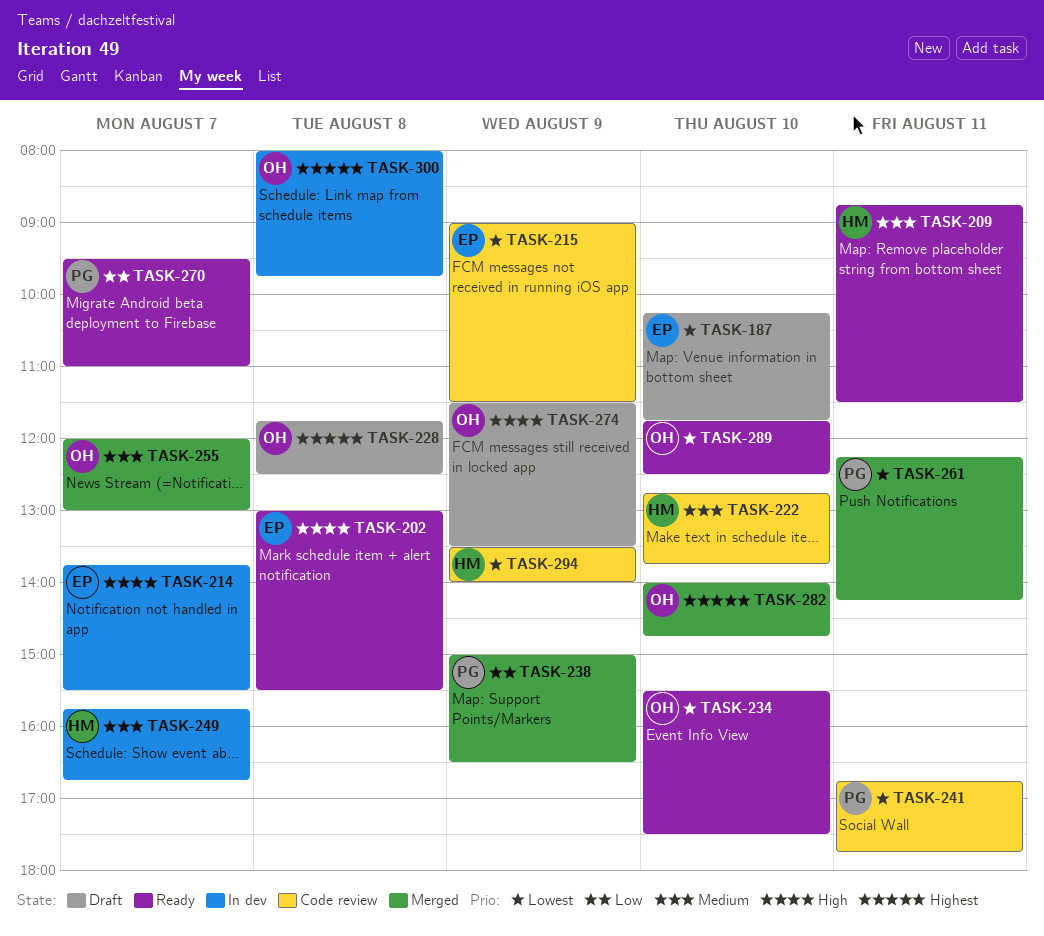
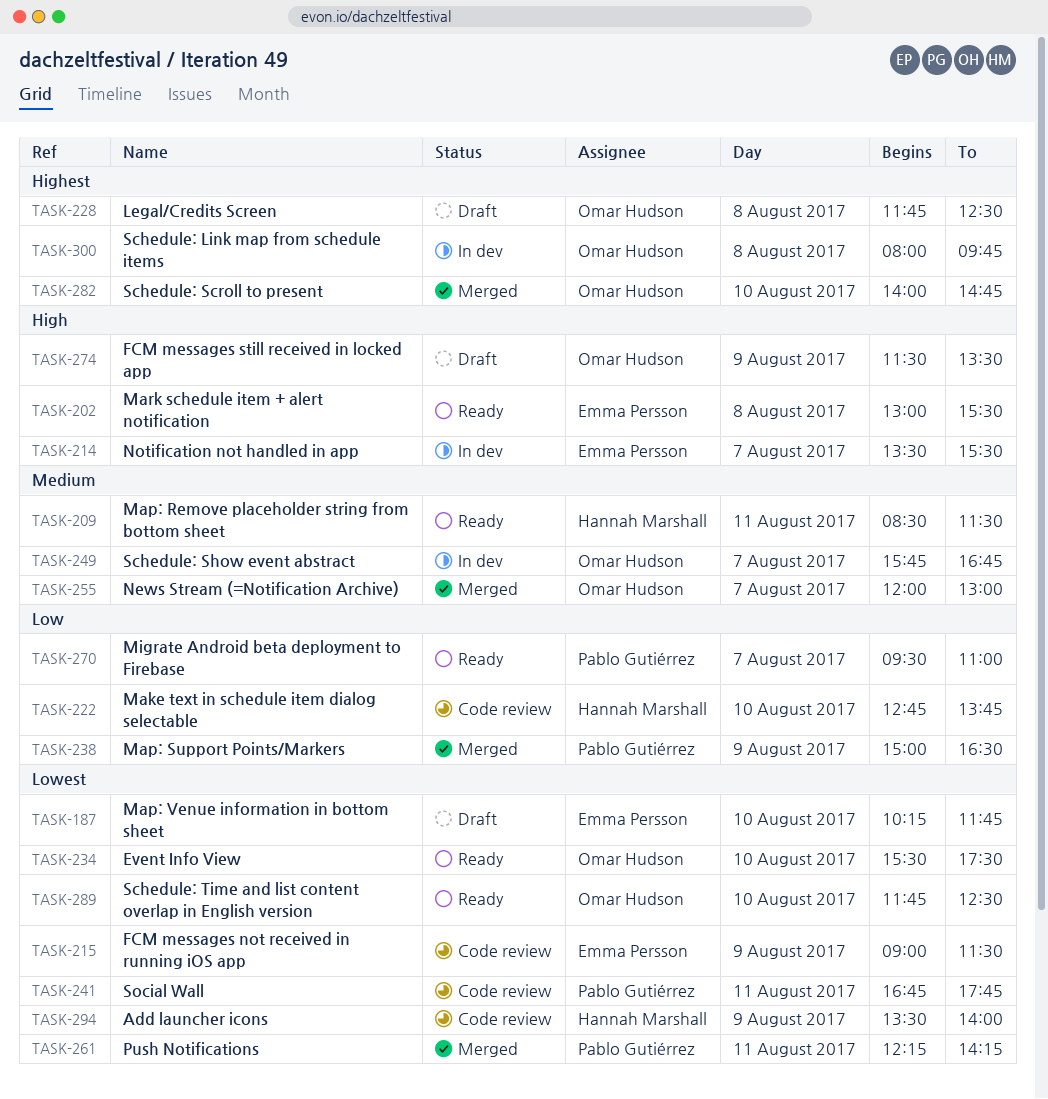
TASK-209, begins: 08:45 -> 08:30
TASK-214, begins: 13:45 -> 13:30
TASK-222, priority: Medium -> Low
TASK-249, owner: Hannah Marshall -> Omar Hudson

